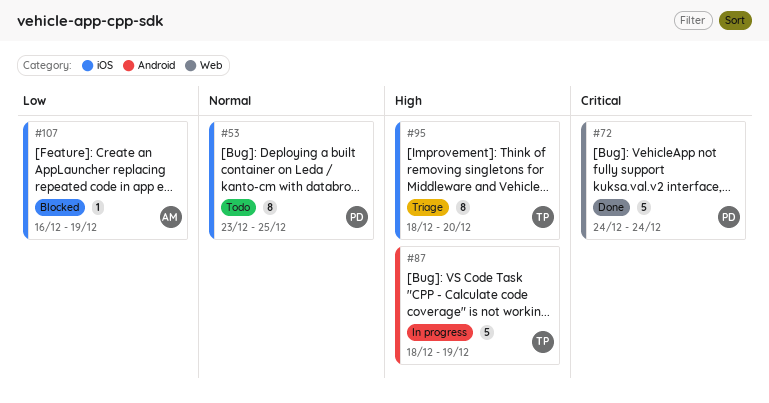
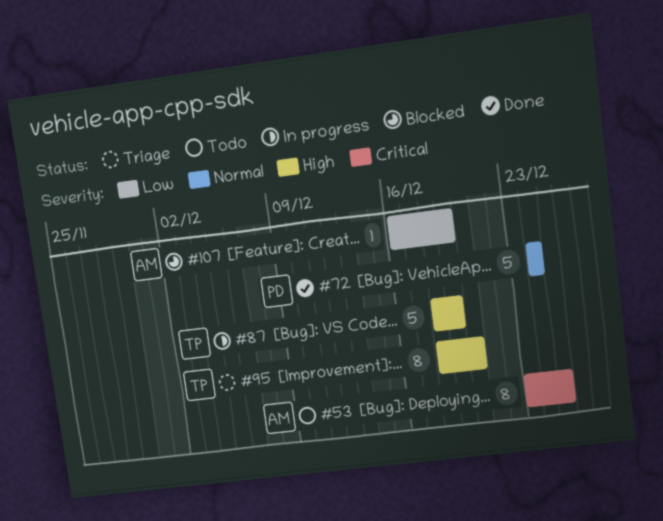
#53, owner: PD -> AM
#53, priority: Normal -> Critical
#72, priority: Critical -> Normal

